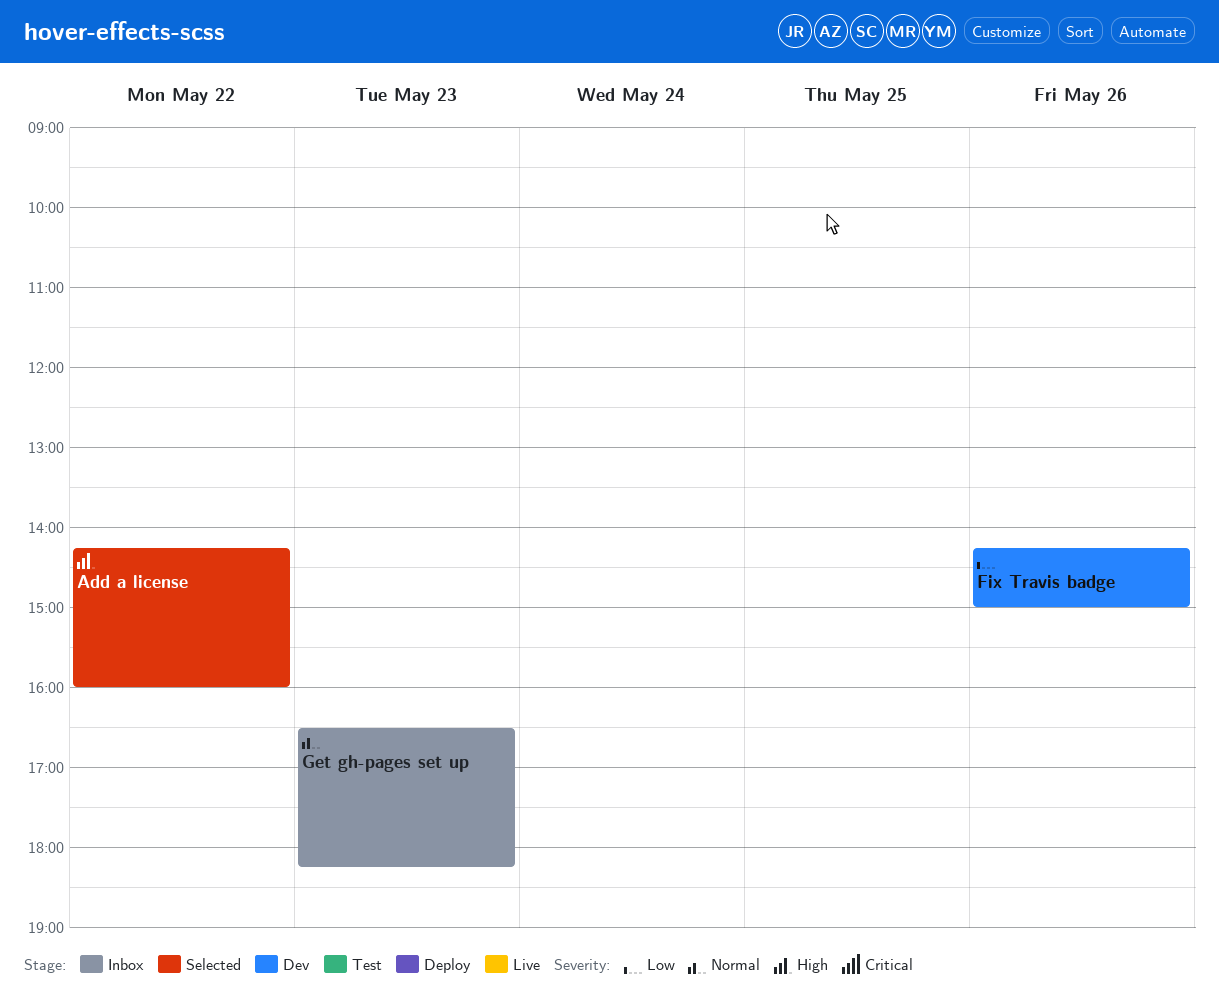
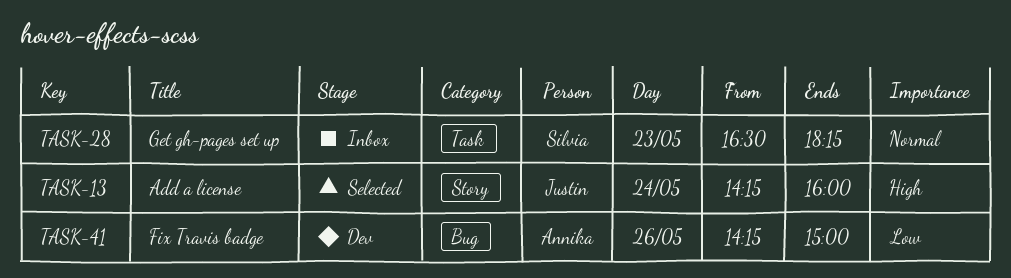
Add a license, day: May 22 -> May 24

